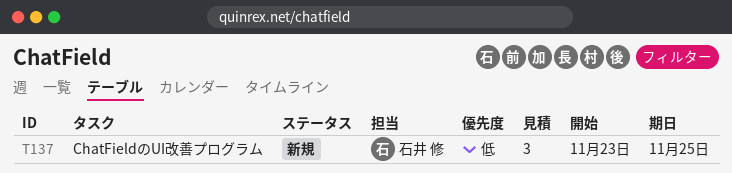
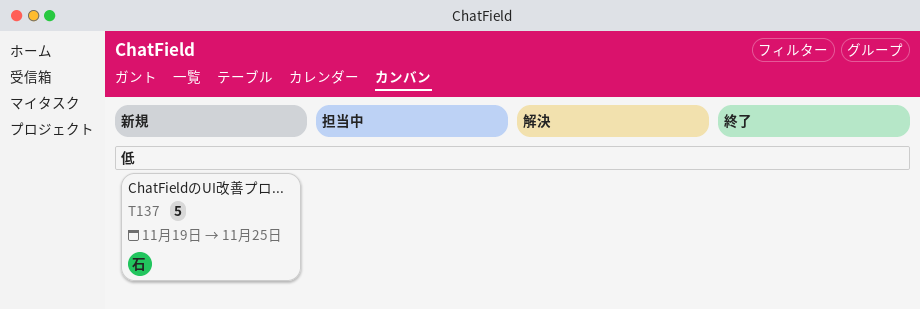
T137, estimate: 3 -> 5
T137, start: Nov 23 -> Nov 19

